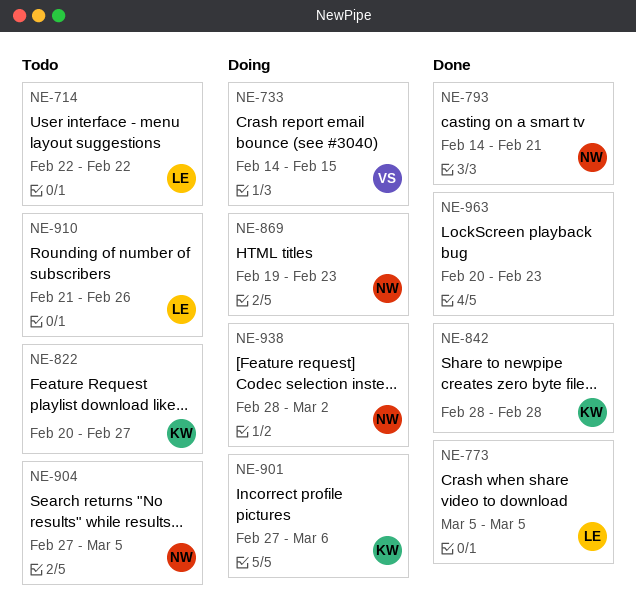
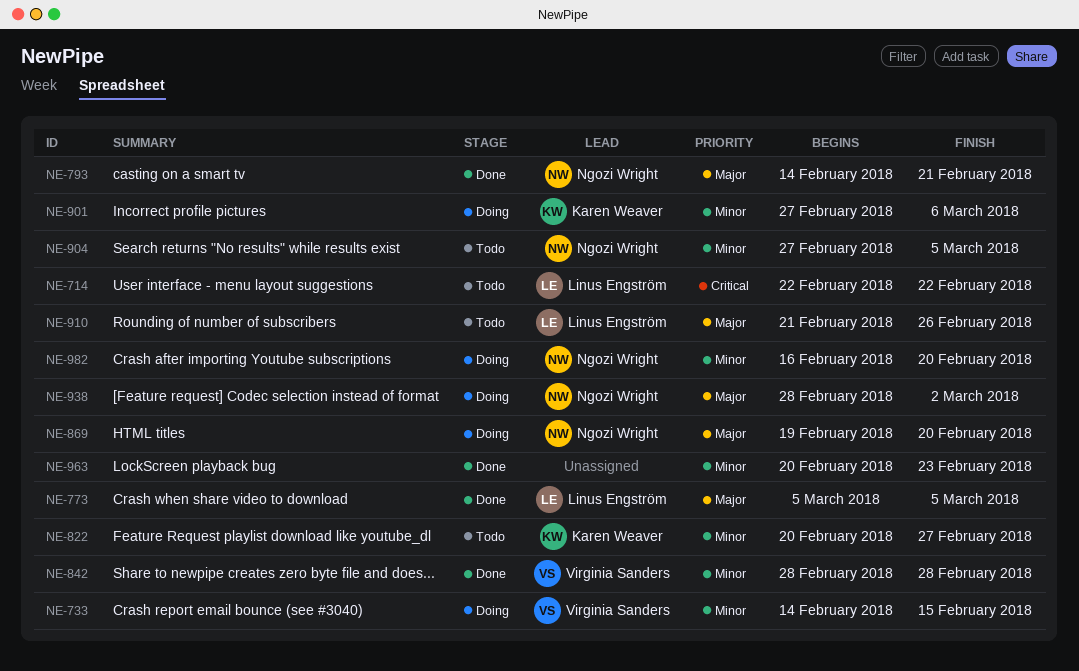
NE-842, owner: Karen Weaver -> Virginia Sanders
NE-869, due: Feb 23 -> Feb 20
NE-982: none -> present

